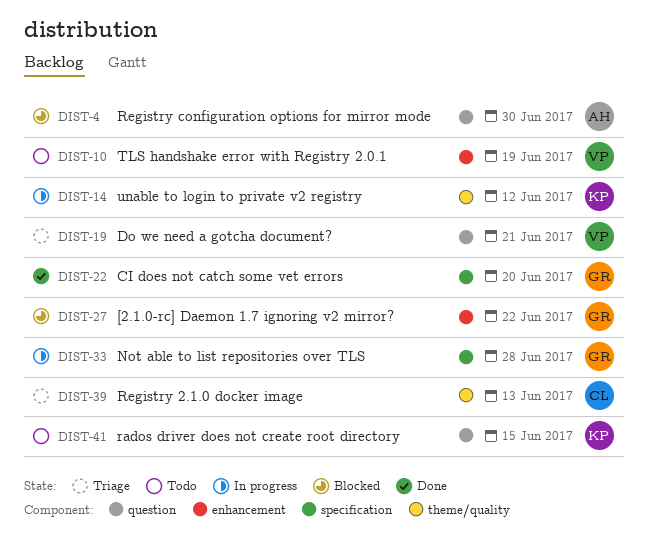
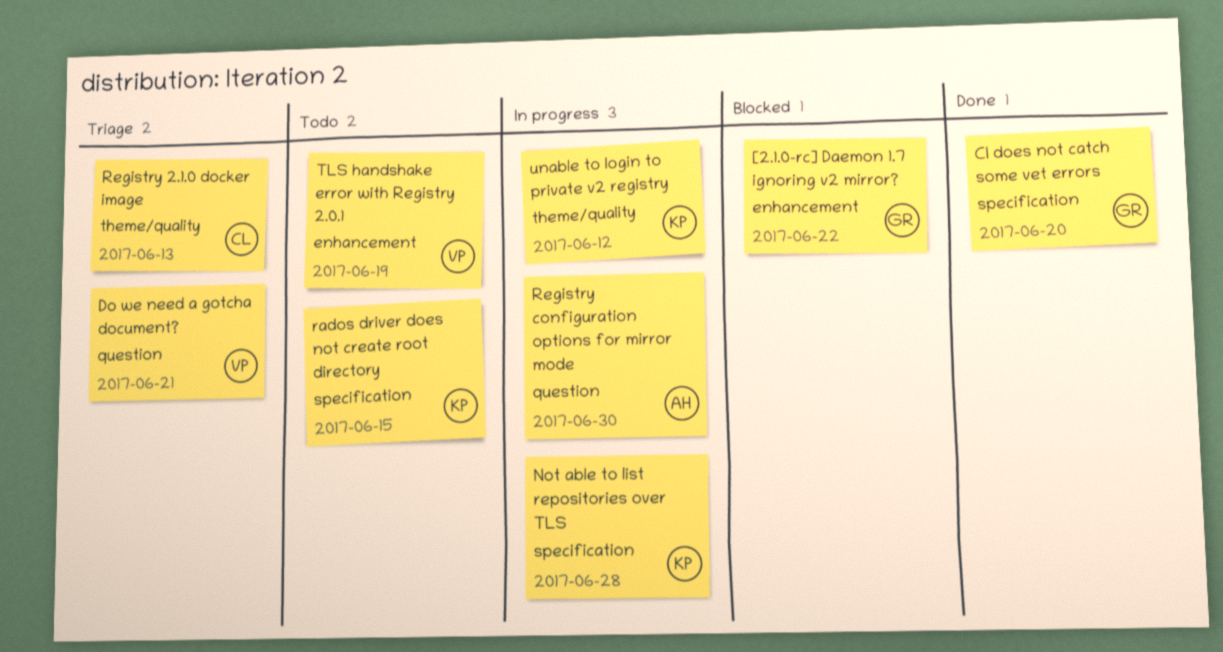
Not able to list repositories over TLS, owner: GR -> KP
rados driver does not create root directory, label: question -> specification
Registry configuration options for mirror mode, status: Blocked -> In progress

